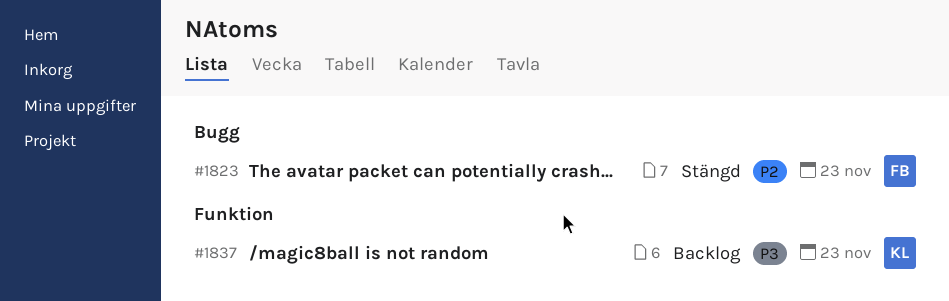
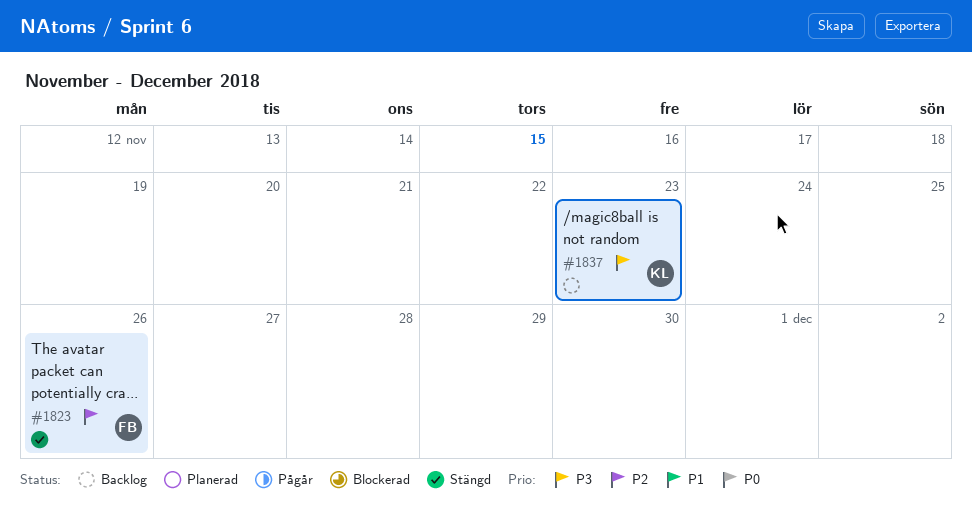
#1823, due: Nov 23 -> Nov 26

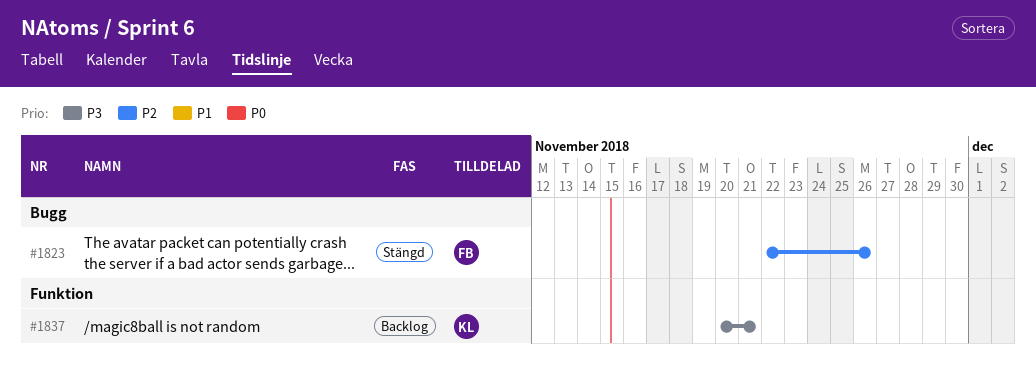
#1837, due: Nov 23 -> Nov 21

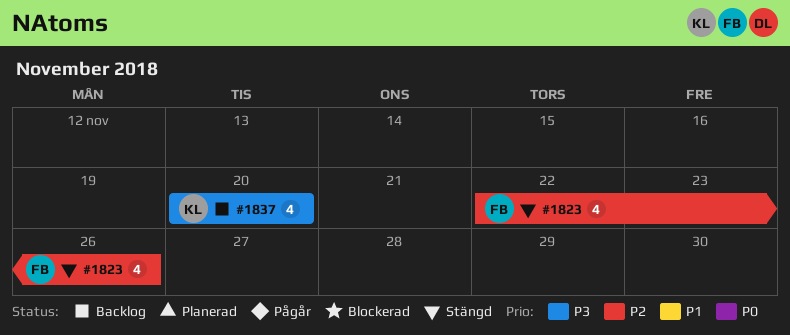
#1837, due: Nov 21 -> Nov 20

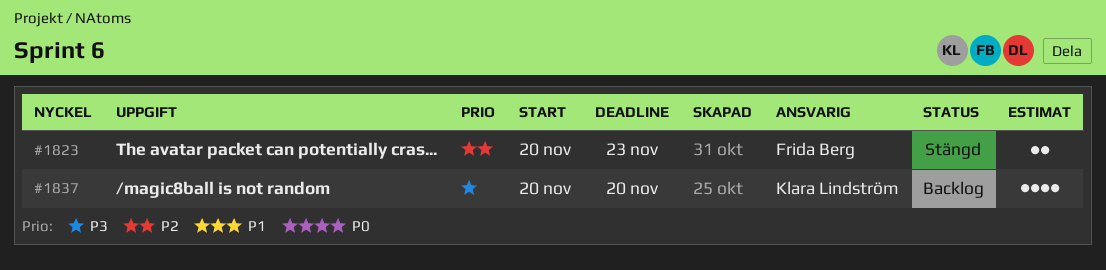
#1823, estimate: 4 -> 2
#1823, start: Nov 22 -> Nov 20
#1823, due: Nov 26 -> Nov 23

